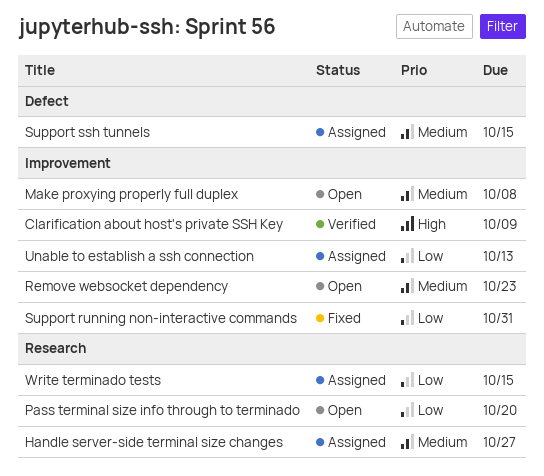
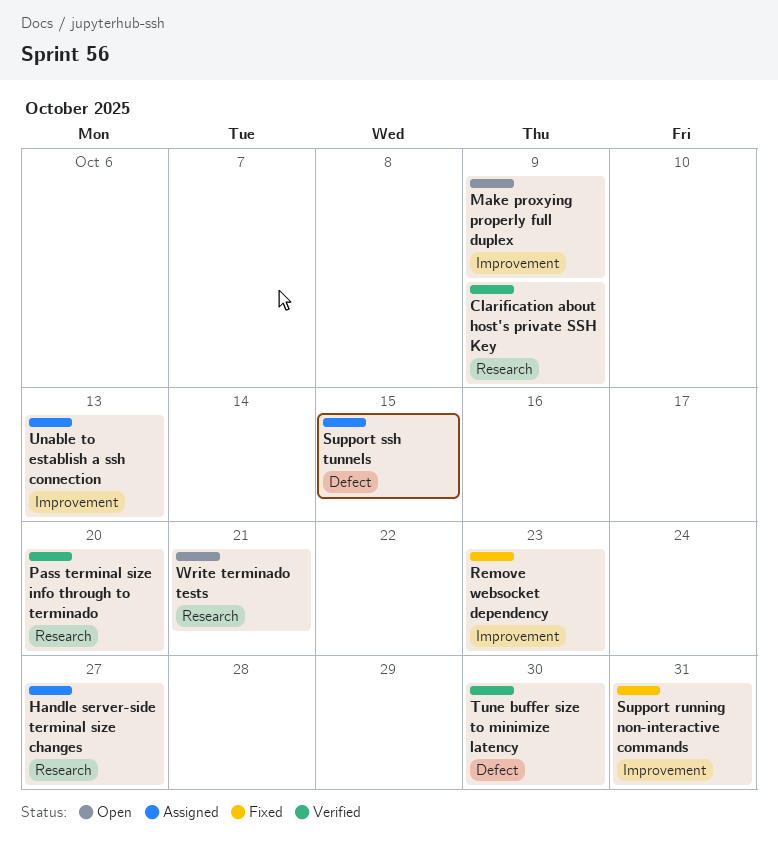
Clarification about host's private SSH Key, label: Improvement -> Research
Make proxying properly full duplex, due: Oct 8 -> Oct 9
Pass terminal size info through to terminado, status: Open -> Verified
Remove websocket dependency, status: Open -> Fixed
Tune buffer size to minimize latency: none -> present
Write terminado tests, status: Assigned -> Open
Write terminado tests, due: Oct 15 -> Oct 21

